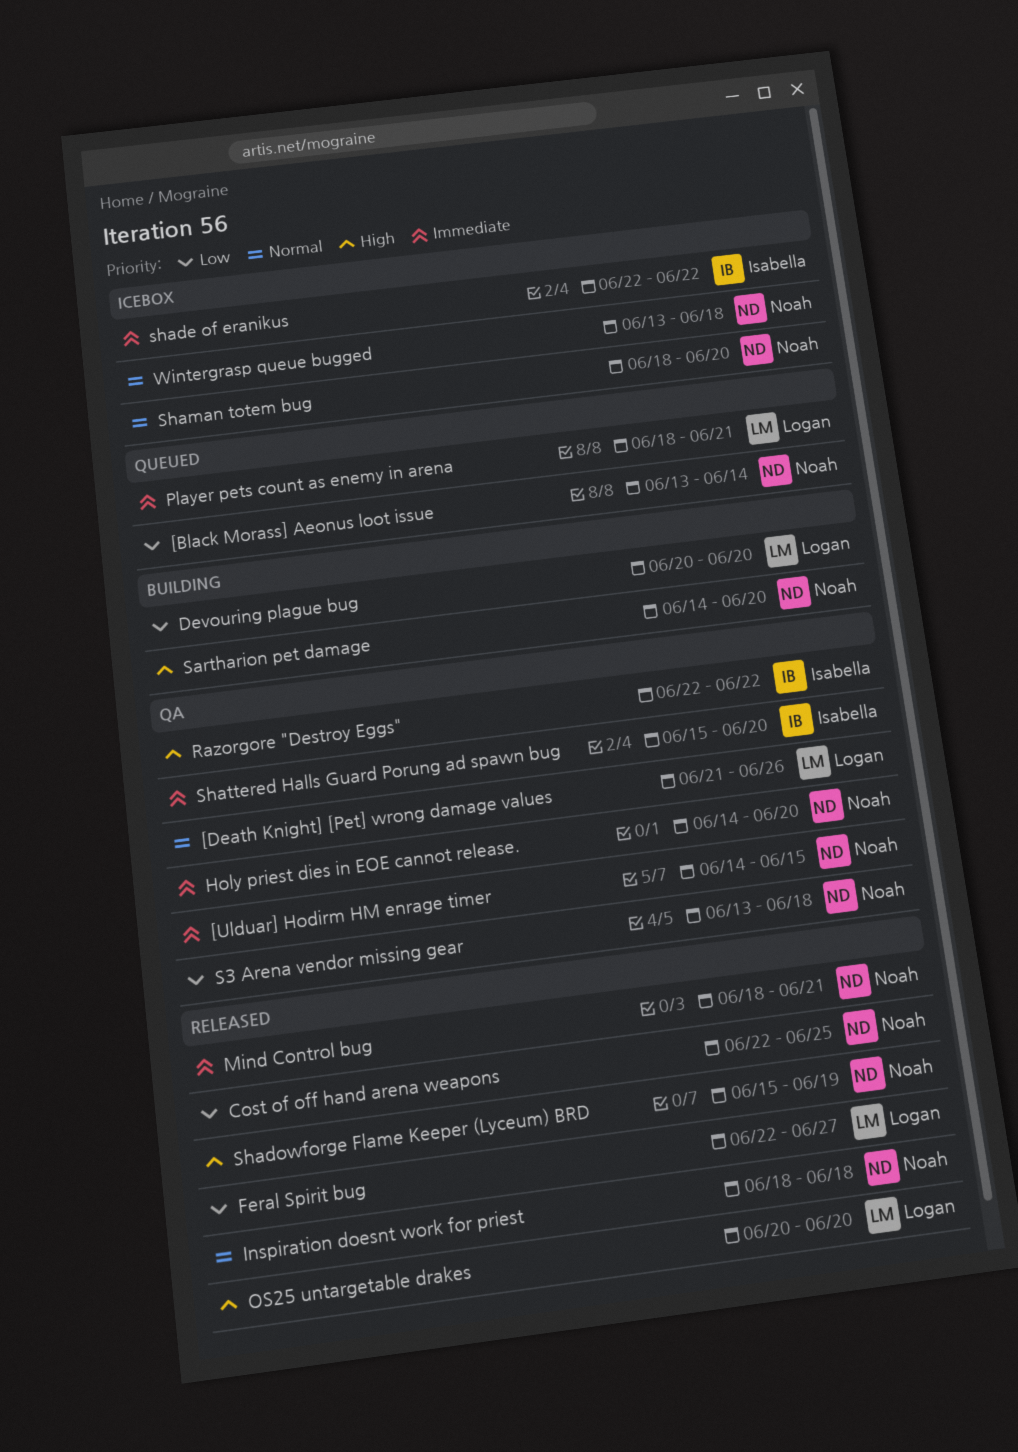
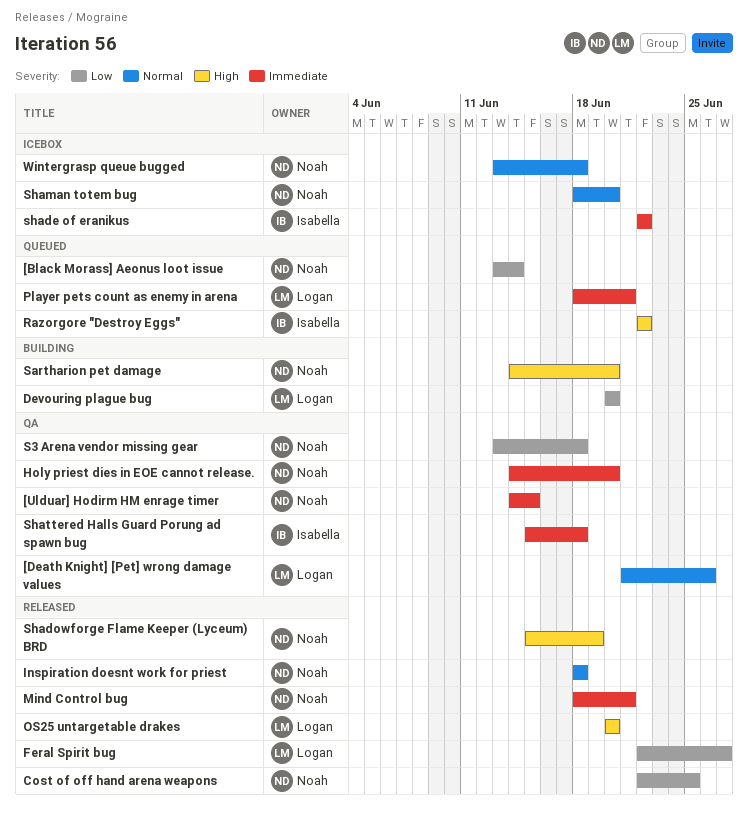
Razorgore "Destroy Eggs", status: QA -> Queued
Shattered Halls Guard Porung ad spawn bug, due: Jun 20 -> Jun 18

